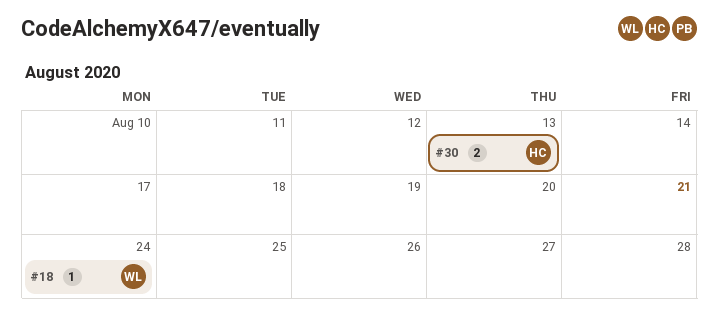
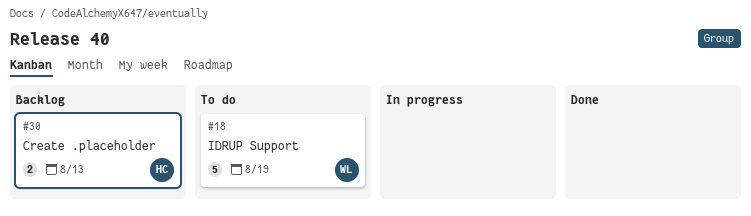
#18, estimate: 1 -> 5
#18, due: Aug 24 -> Aug 19

